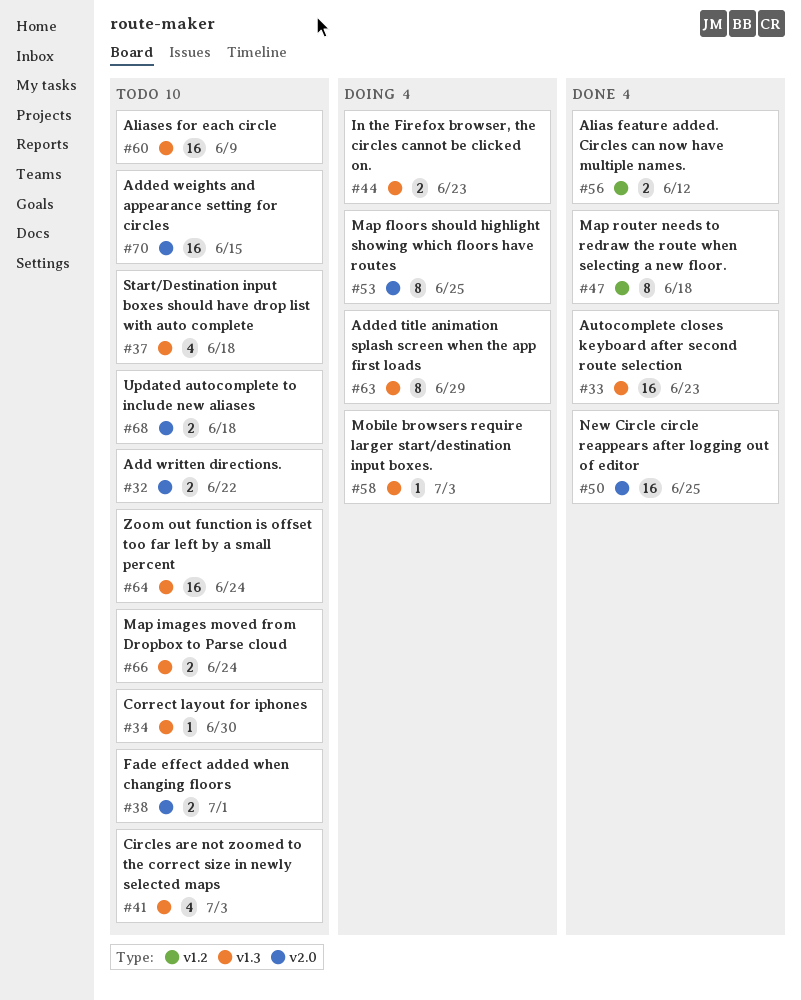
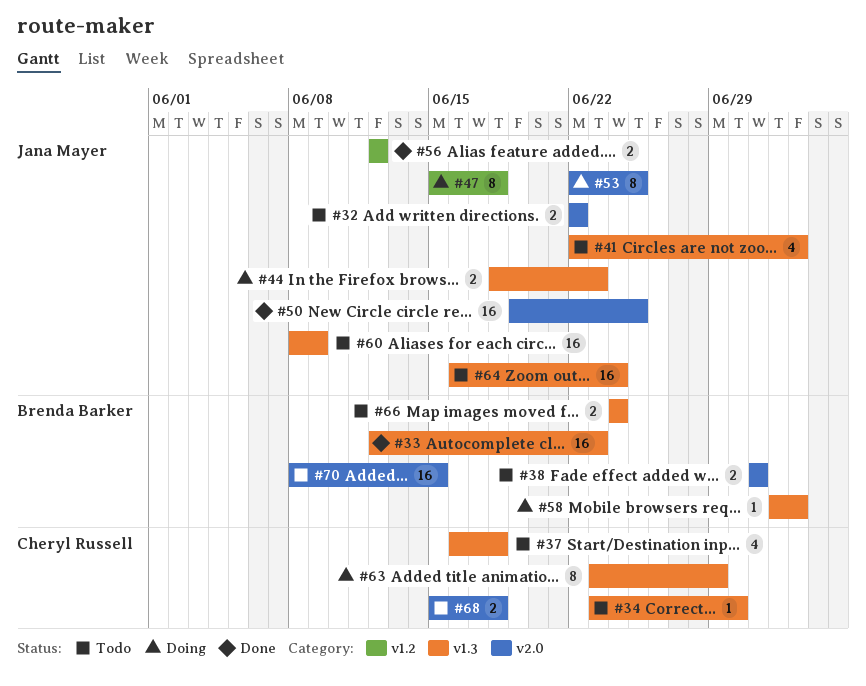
#47, status: Done -> Doing

